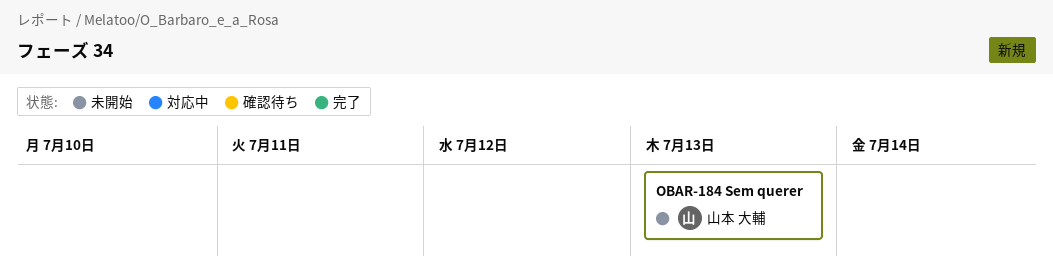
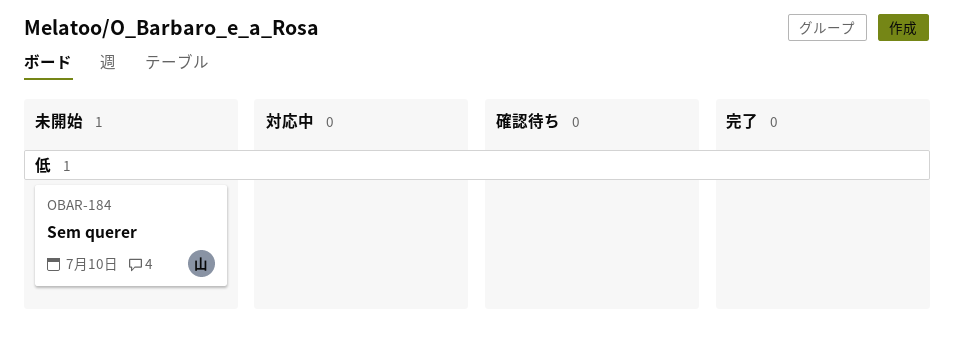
OBAR-184, due: Jul 13 -> Jul 10

